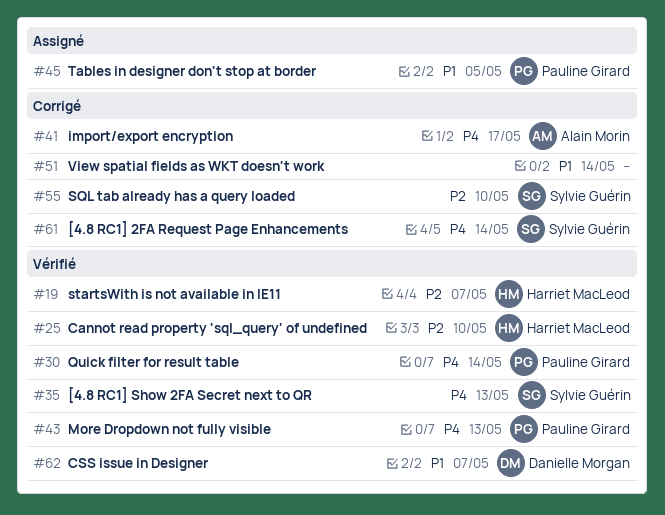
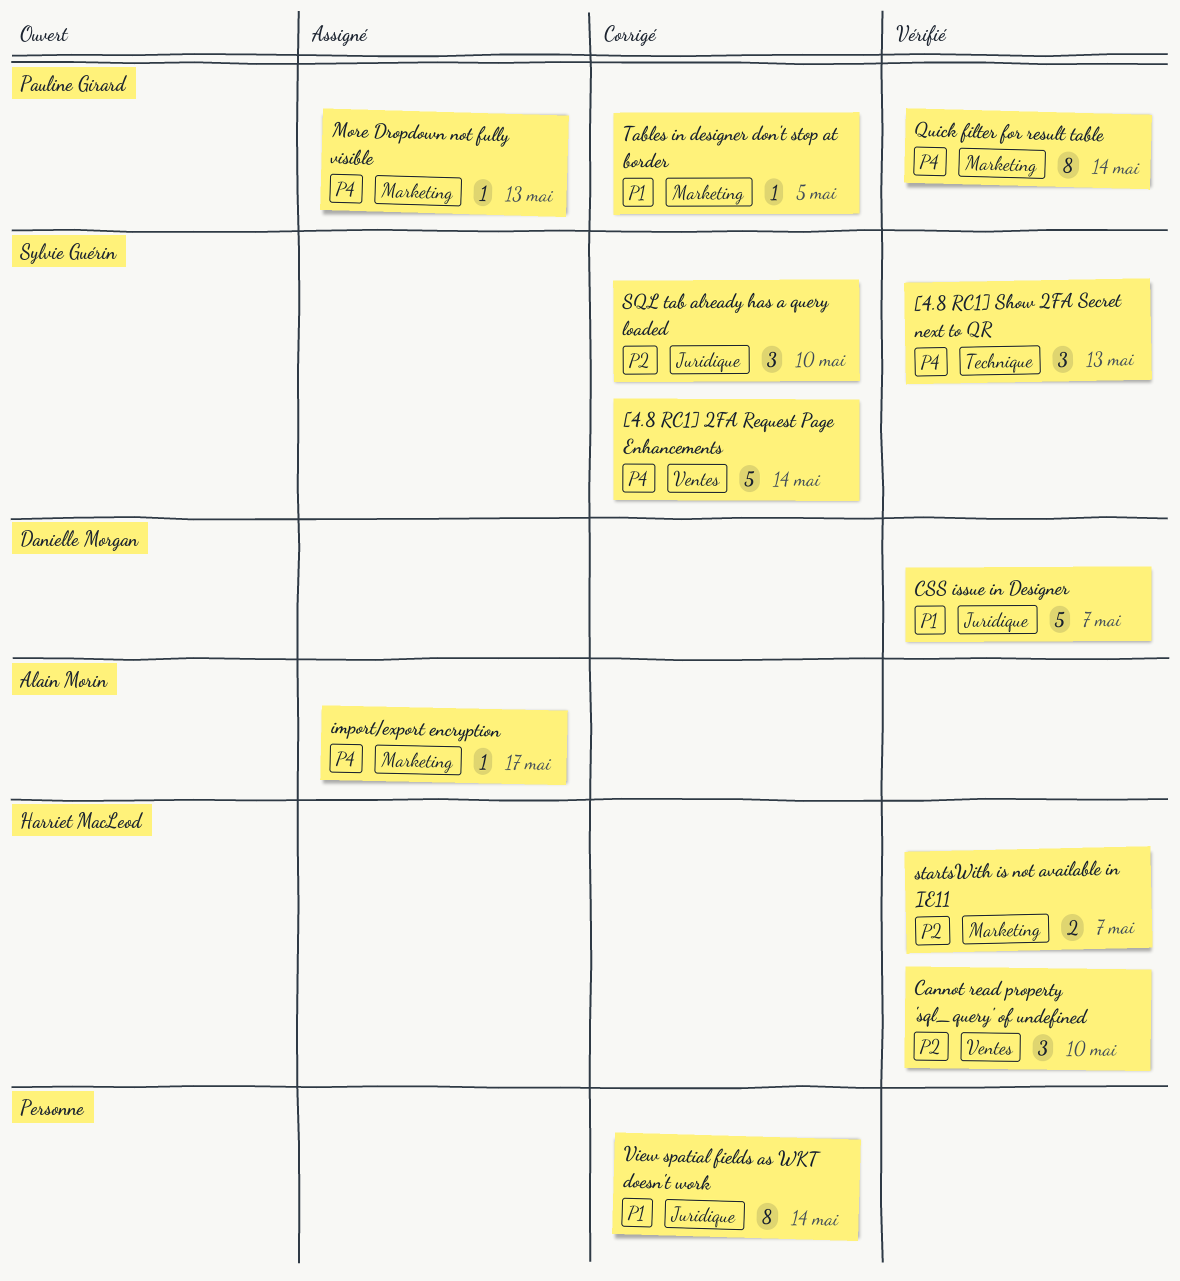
import/export encryption, status: Corrigé -> Assigné
More Dropdown not fully visible, status: Vérifié -> Assigné
Tables in designer don't stop at border, status: Assigné -> Corrigé

